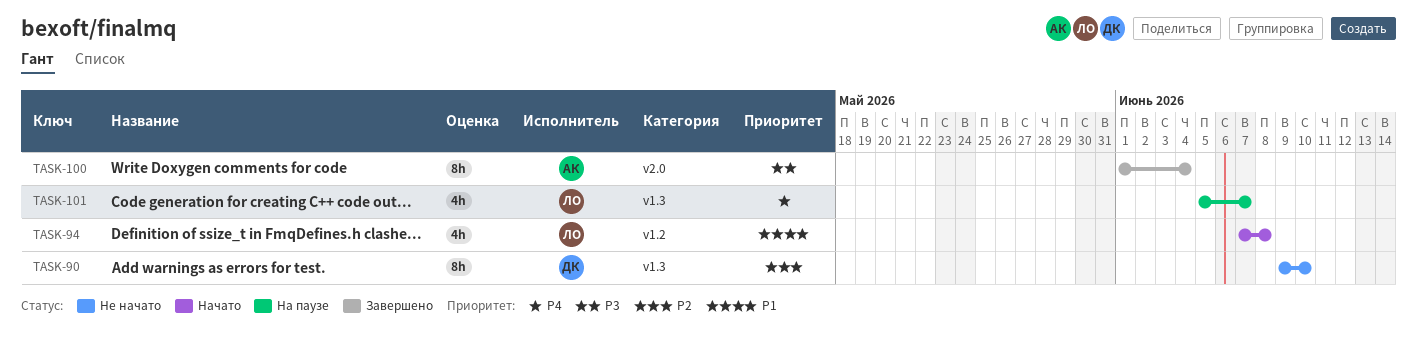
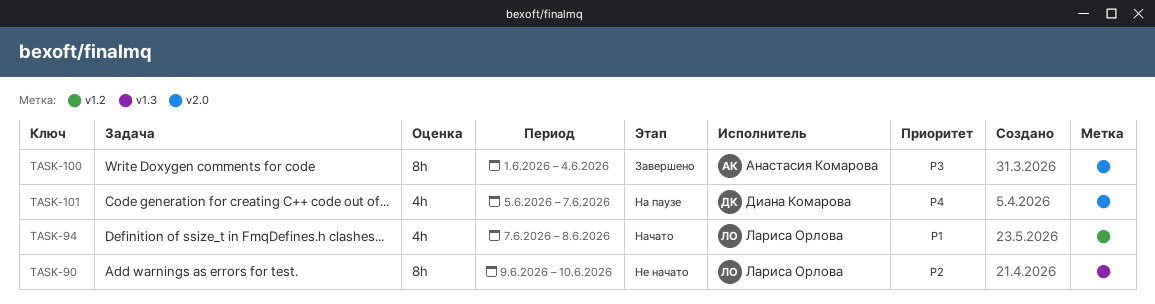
TASK-90, owner: Диана Комарова -> Лариса Орлова
TASK-101, owner: Лариса Орлова -> Диана Комарова
TASK-101, label: v1.3 -> v2.0

